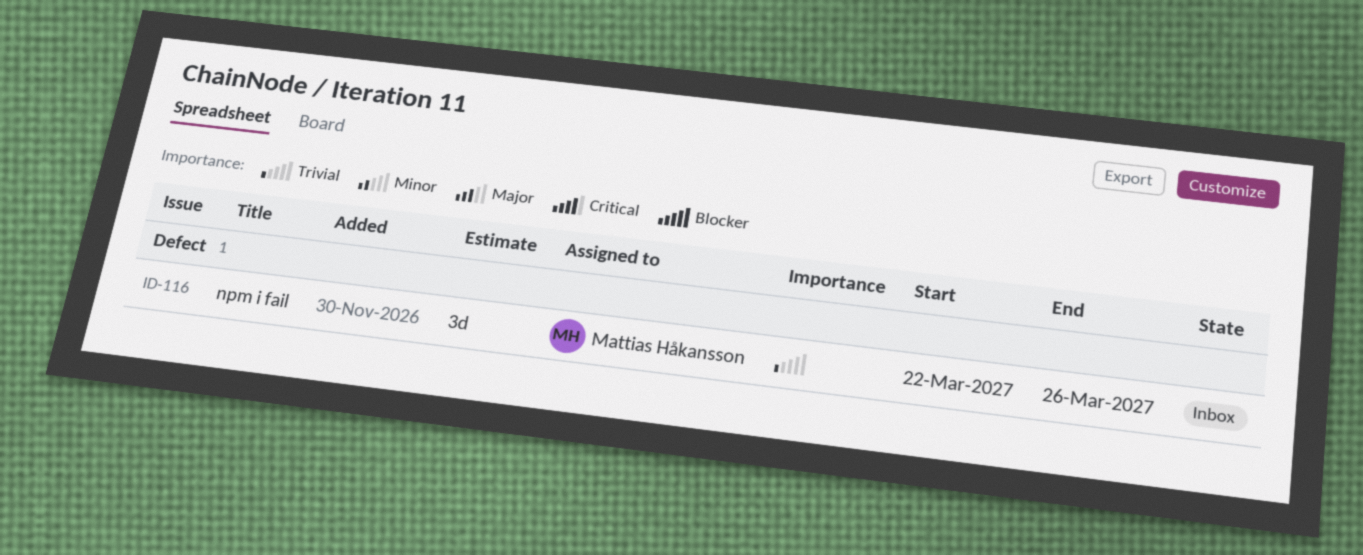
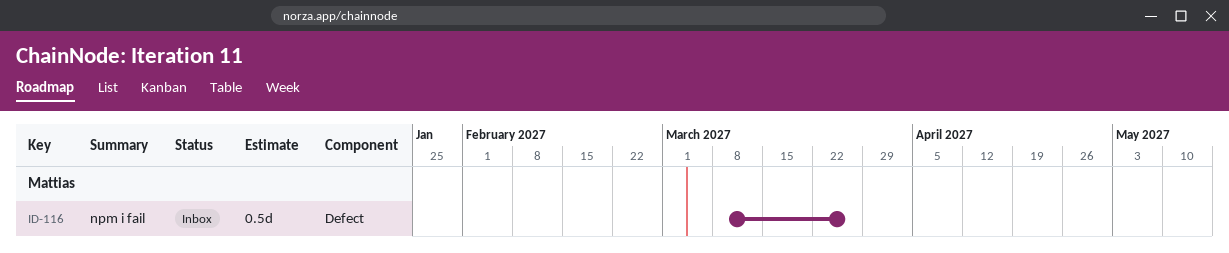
ID-116, estimate: 3d -> 0.5d
ID-116, start: Mar 22 -> Mar 8

